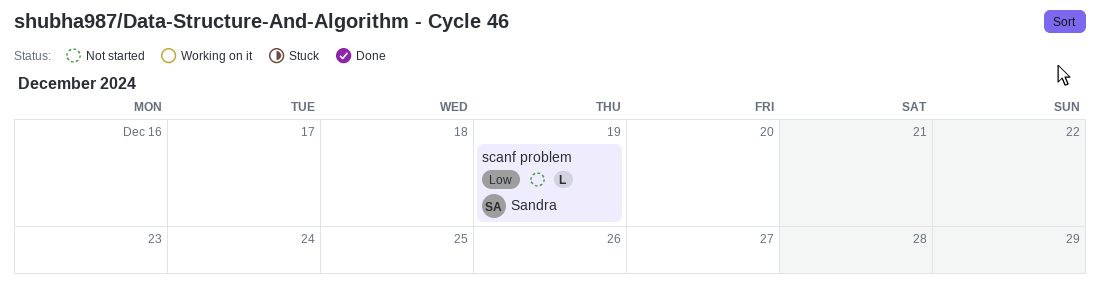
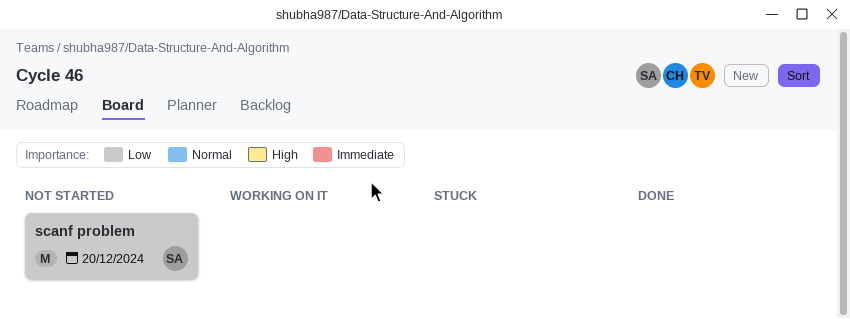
scanf problem, estimate: L -> M
scanf problem, due: Dec 19 -> Dec 20

